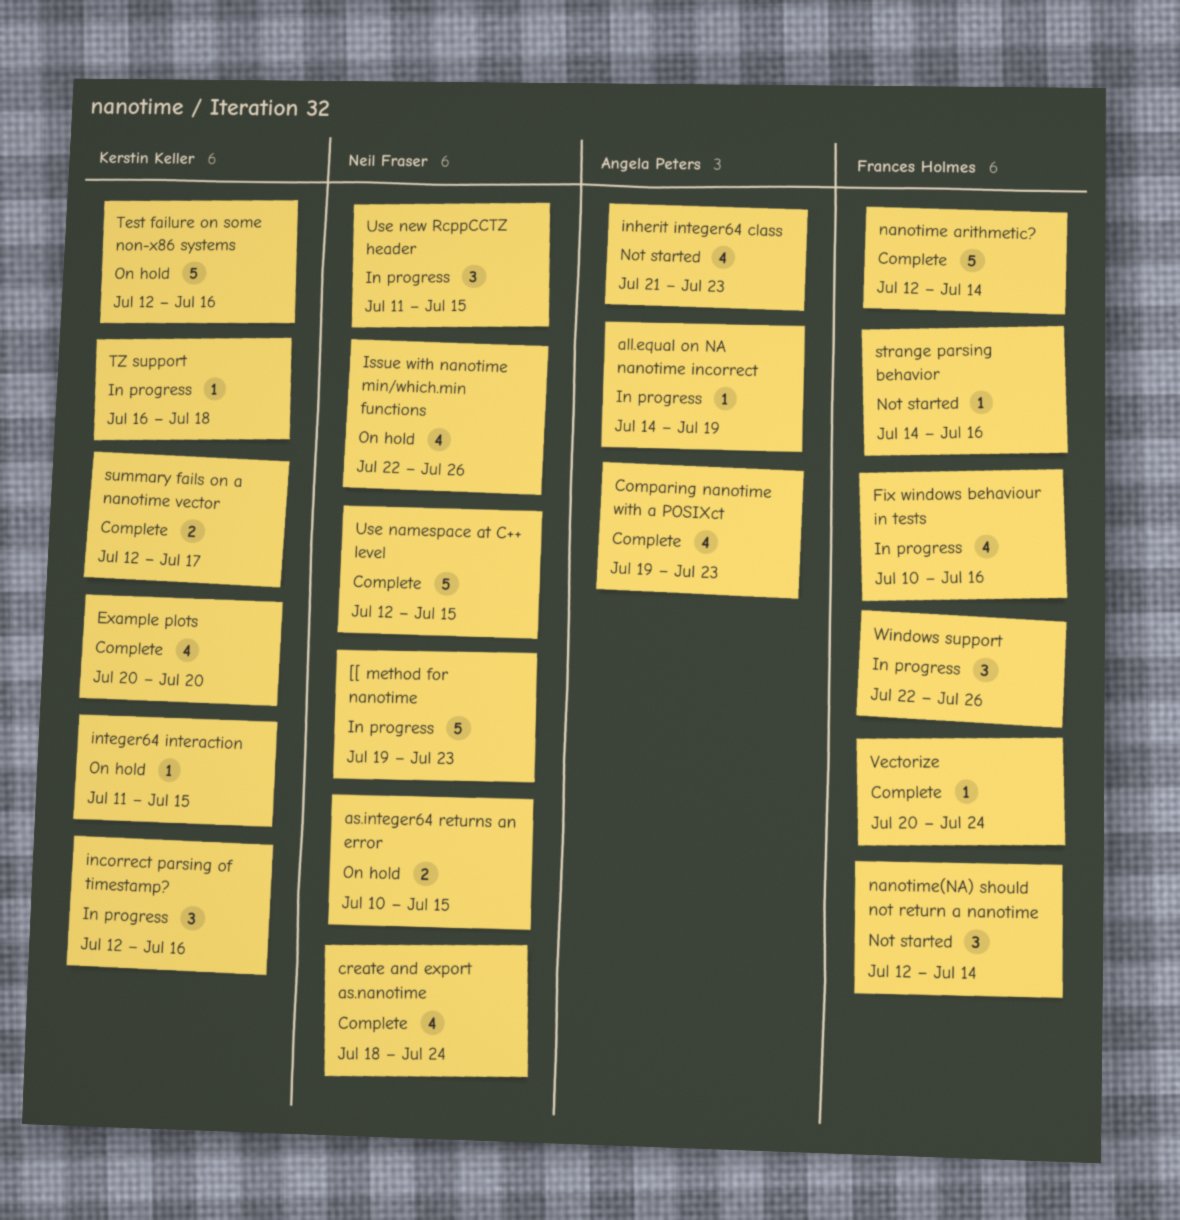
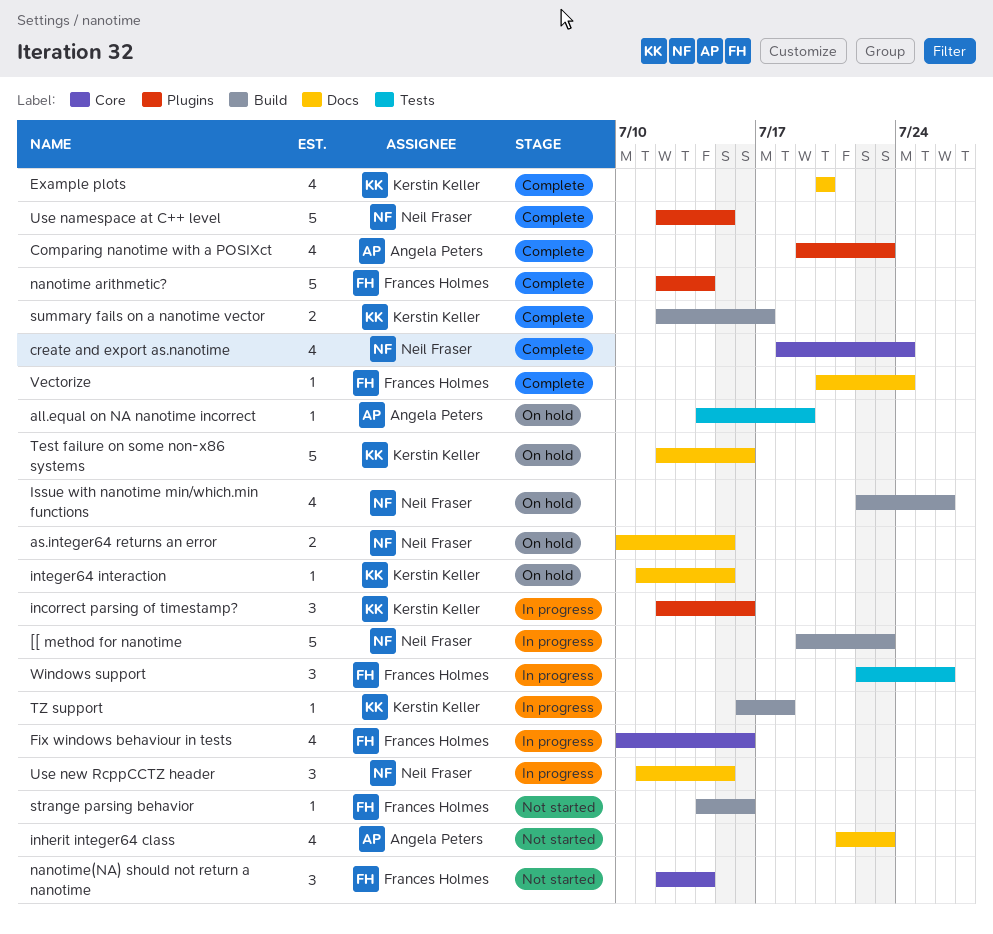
all.equal on NA nanotime incorrect, status: In progress -> On hold

